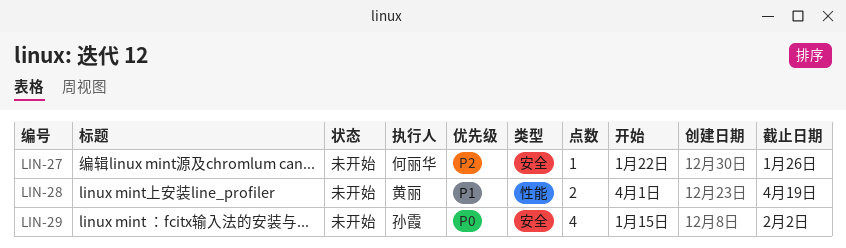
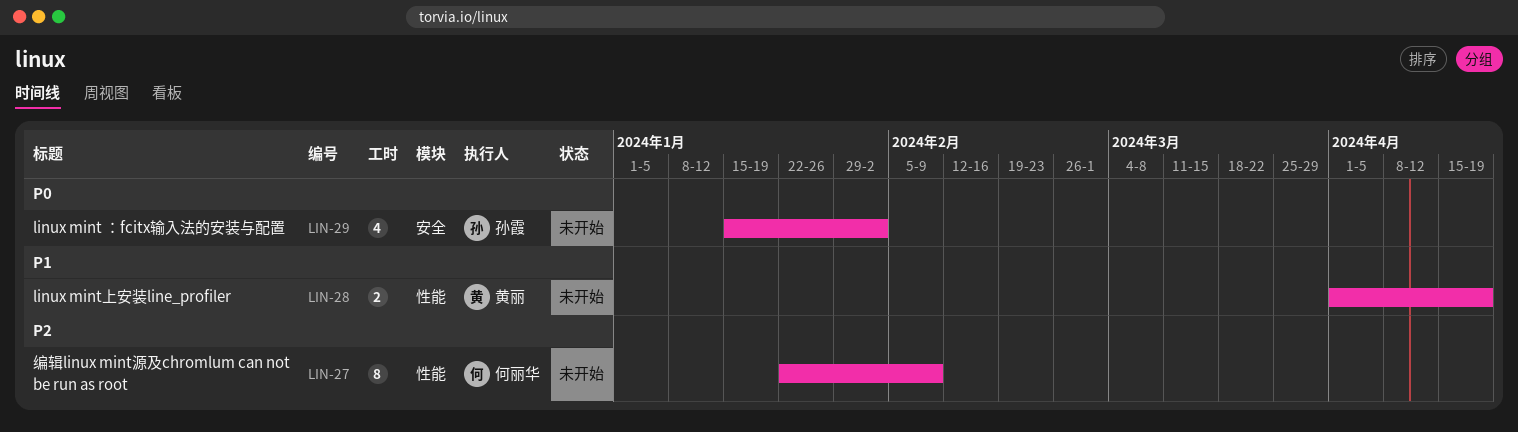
LIN-27, label: 安全 -> 性能
LIN-27, estimate: 1 -> 8
LIN-27, due: Jan 26 -> Feb 9

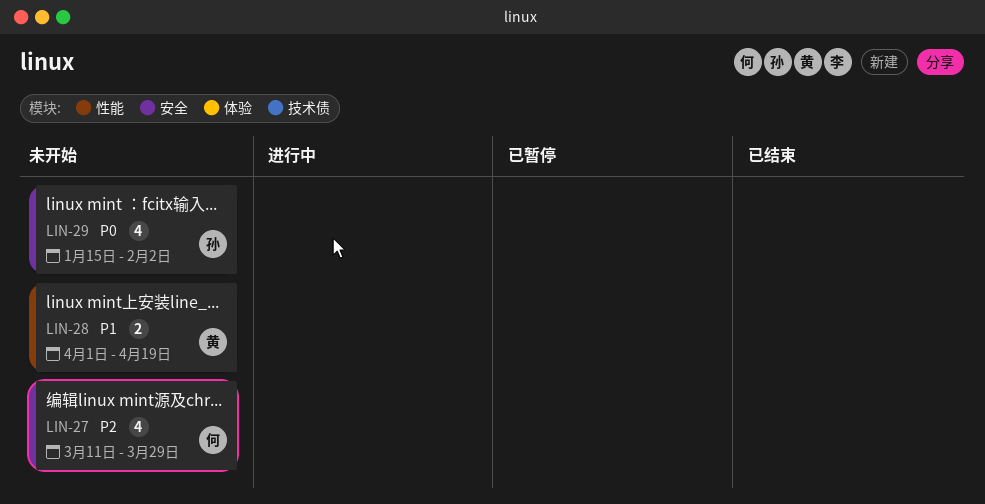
LIN-27, label: 性能 -> 安全
LIN-27, estimate: 8 -> 4
LIN-27, start: Jan 22 -> Mar 11
LIN-27, due: Feb 9 -> Mar 29

